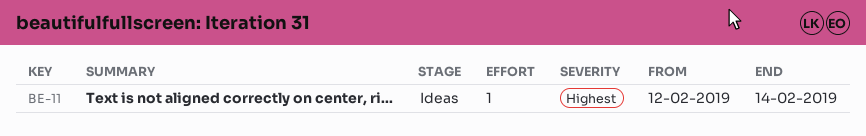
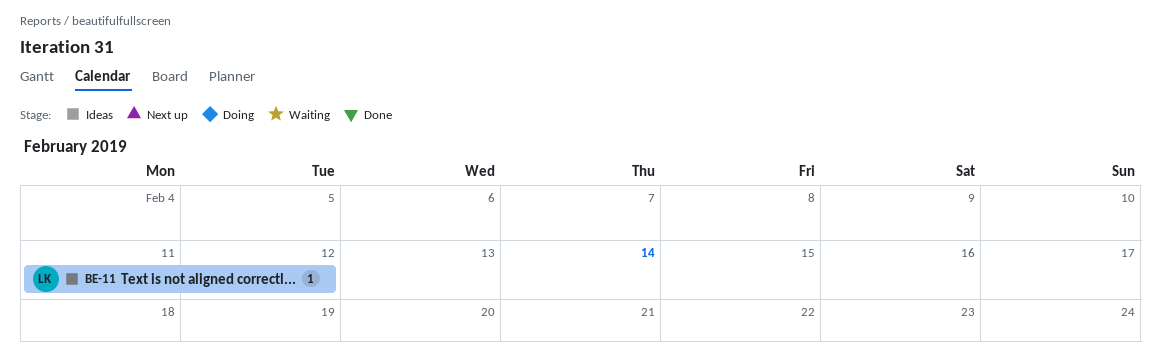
BE-11, start: Feb 12 -> Feb 11
BE-11, due: Feb 14 -> Feb 12

